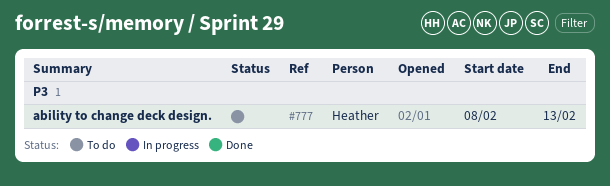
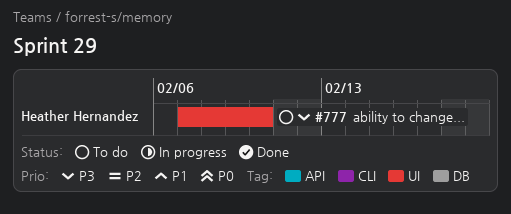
#777, start: Feb 8 -> Feb 7
#777, due: Feb 13 -> Feb 10

